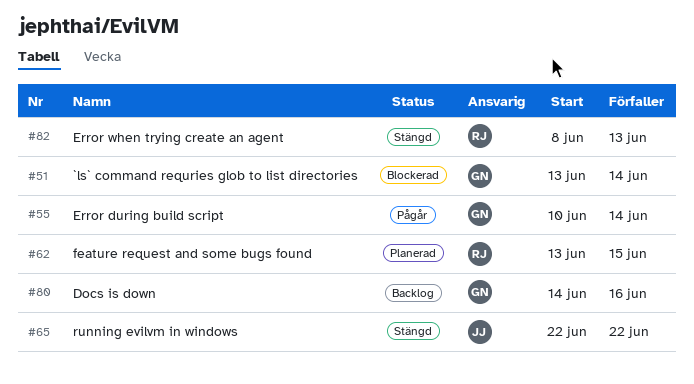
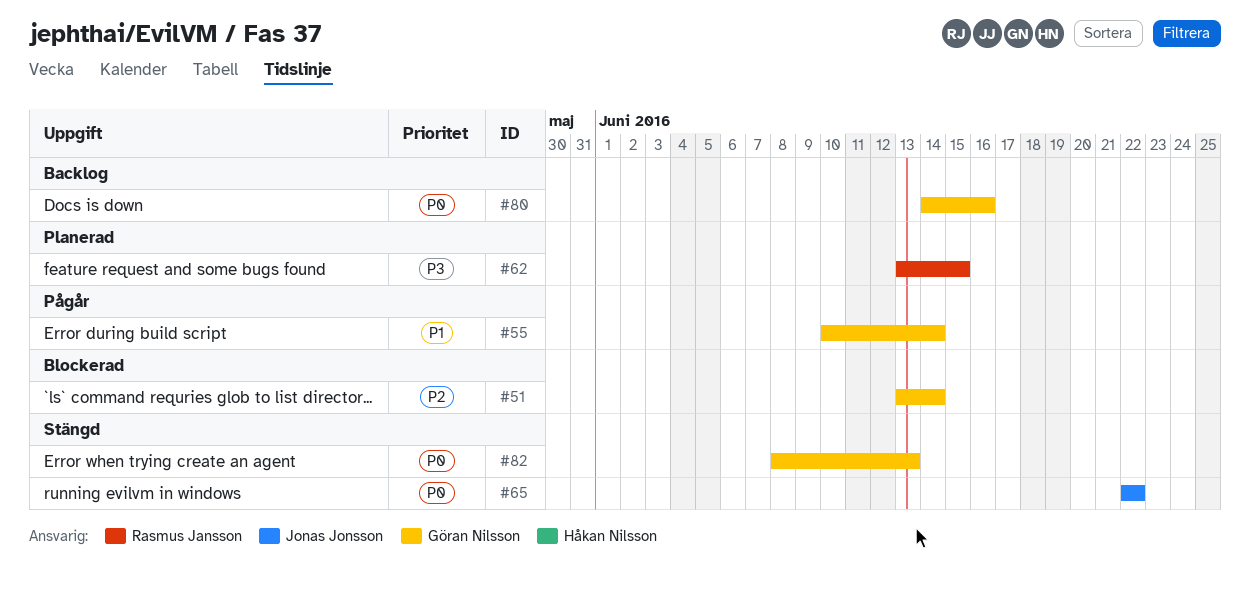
#82, owner: Rasmus Jansson -> Göran Nilsson

